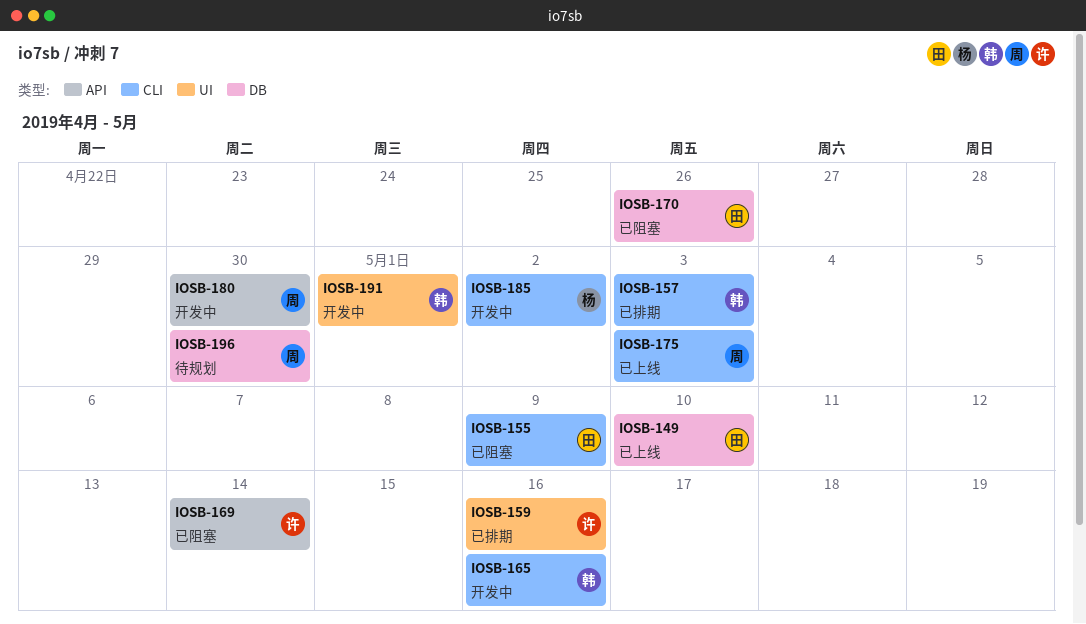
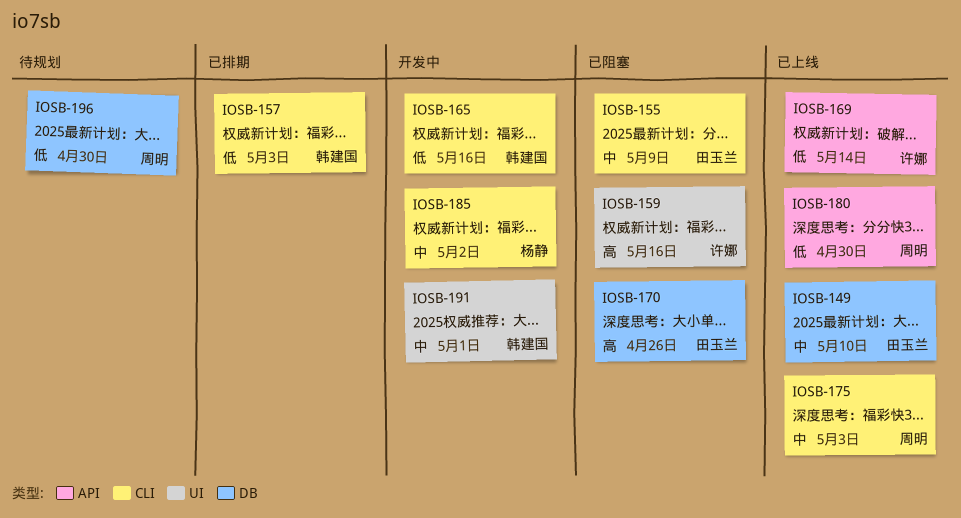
IOSB-159, status: 已排期 -> 已阻塞
IOSB-169, status: 已阻塞 -> 已上线
IOSB-180, status: 开发中 -> 已上线

